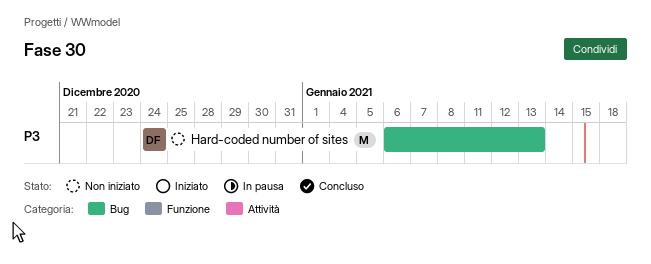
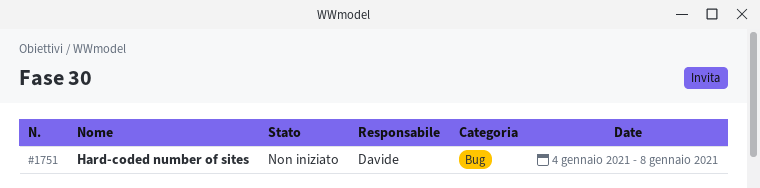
Hard-coded number of sites, start: Jan 6 -> Jan 4
Hard-coded number of sites, due: Jan 13 -> Jan 8

